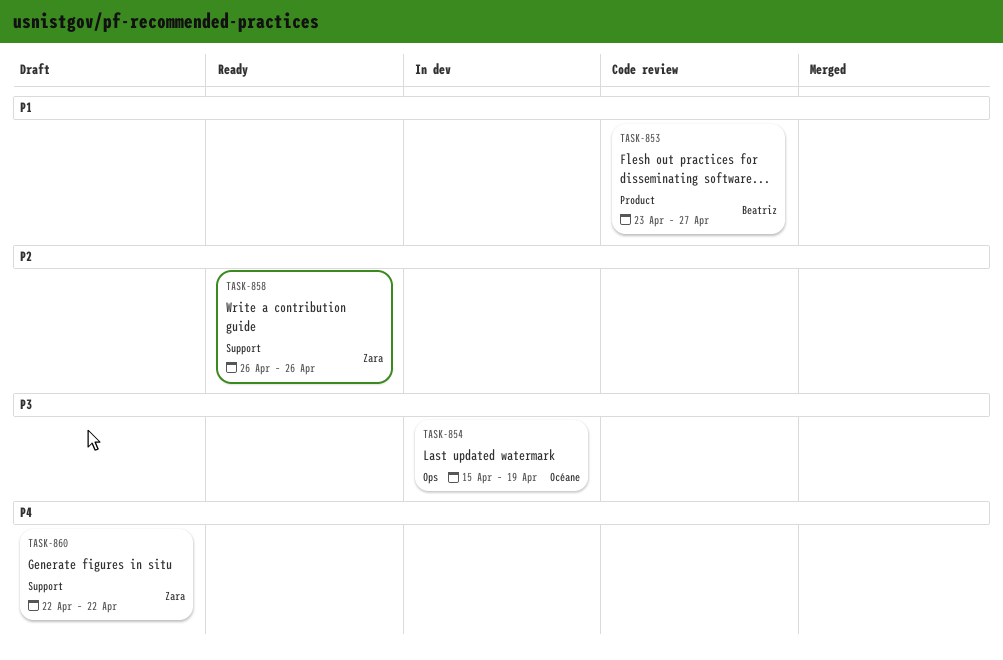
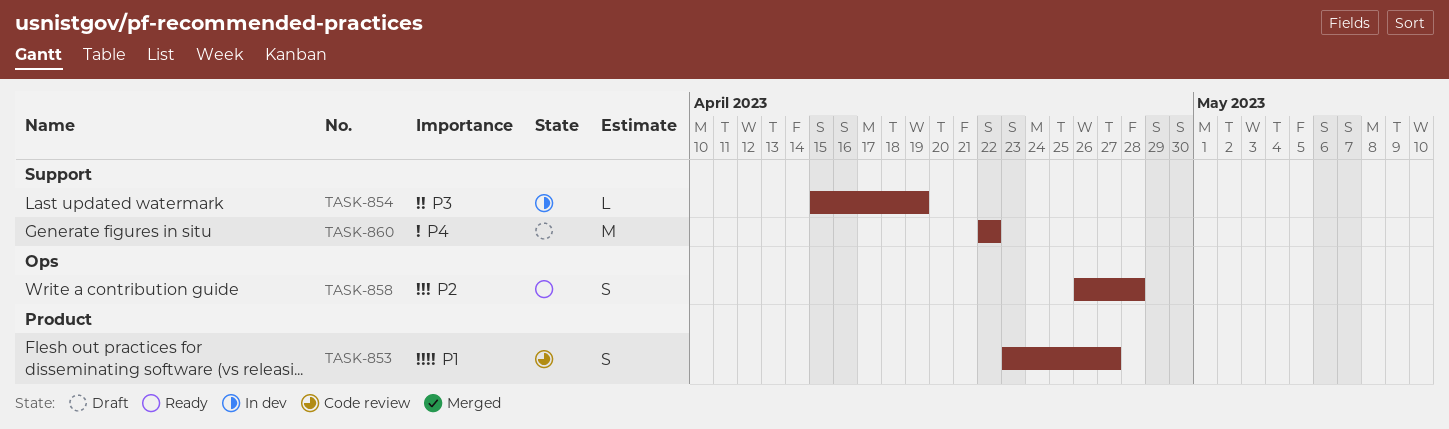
TASK-854, label: Ops -> Support
TASK-858, label: Support -> Ops
TASK-858, due: Apr 26 -> Apr 28

